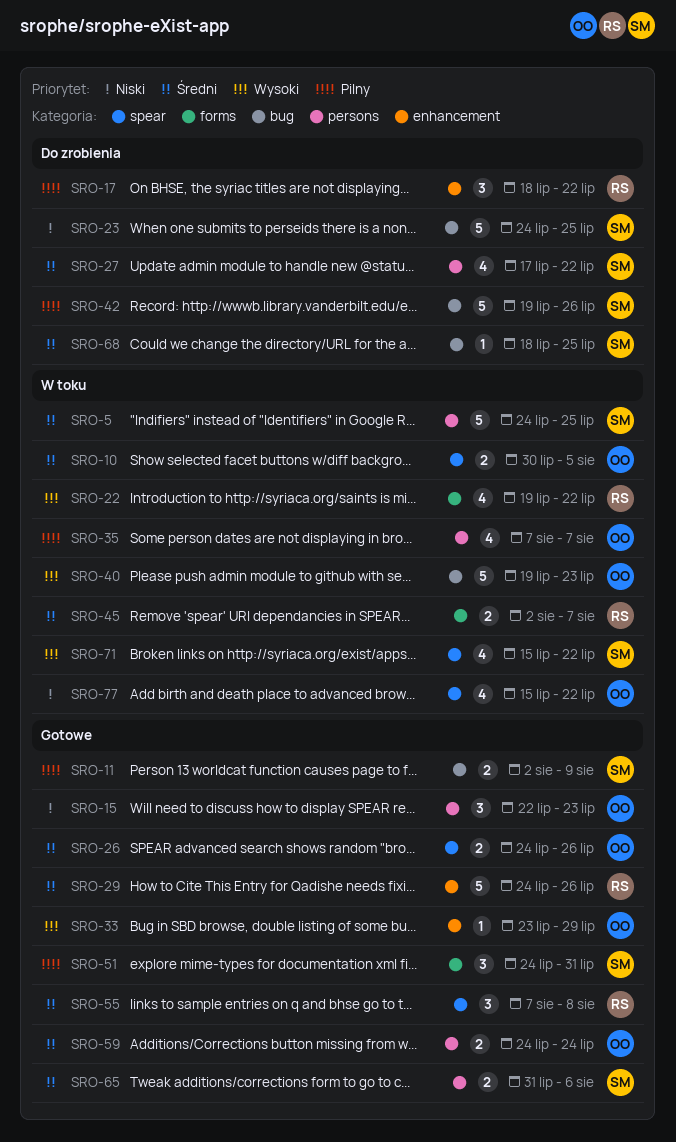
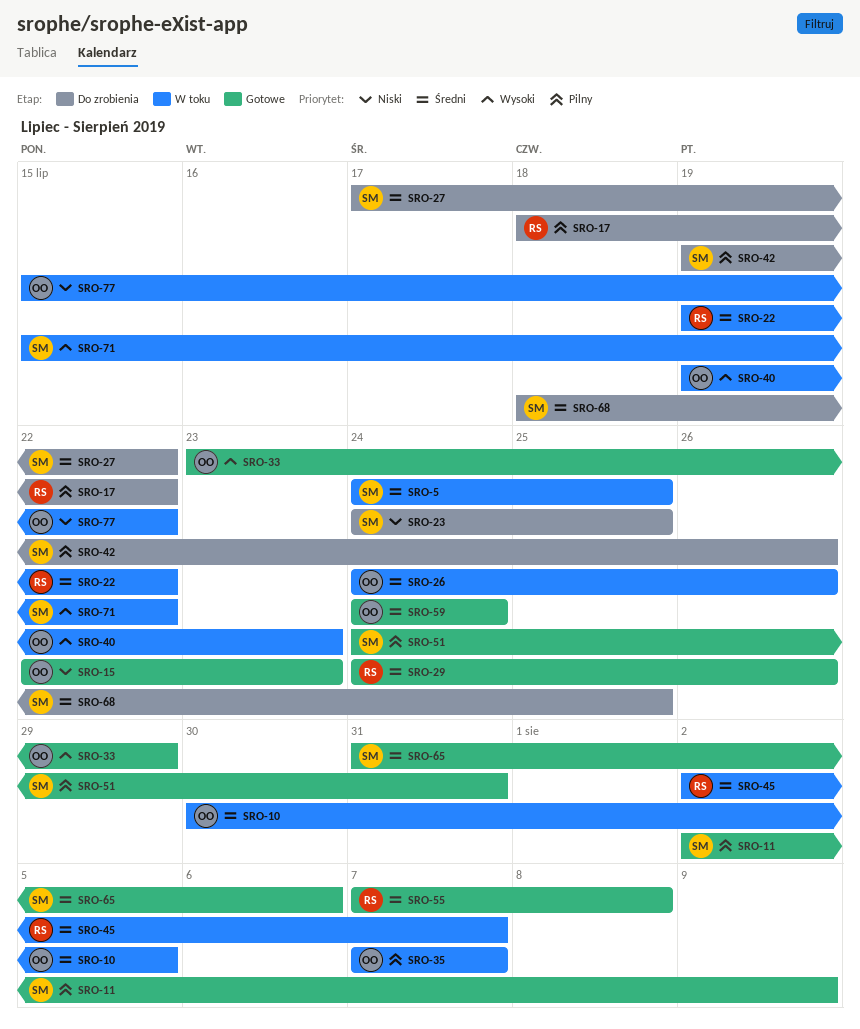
SRO-22, priority: Wysoki -> Średni
SRO-26, status: Gotowe -> W toku

